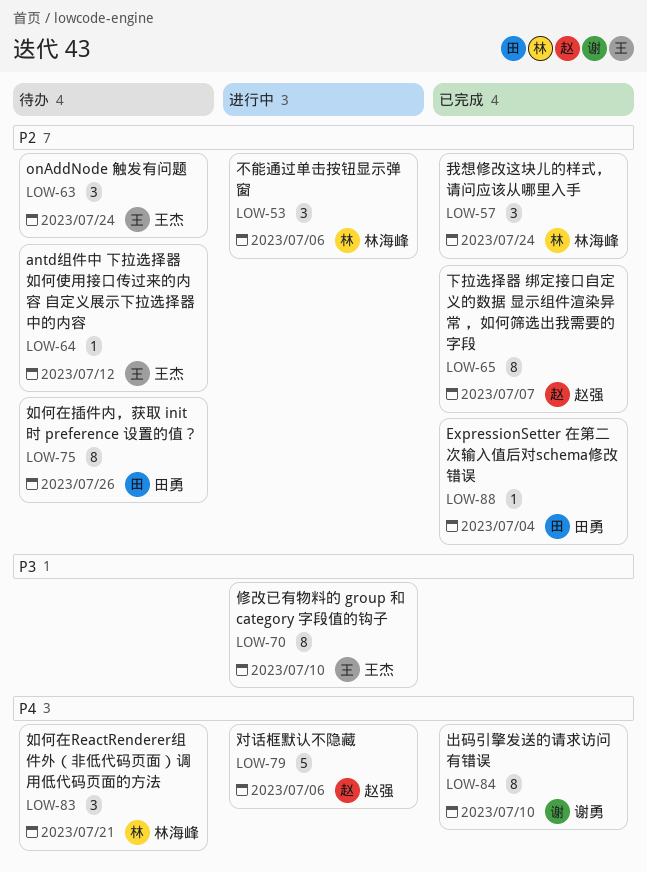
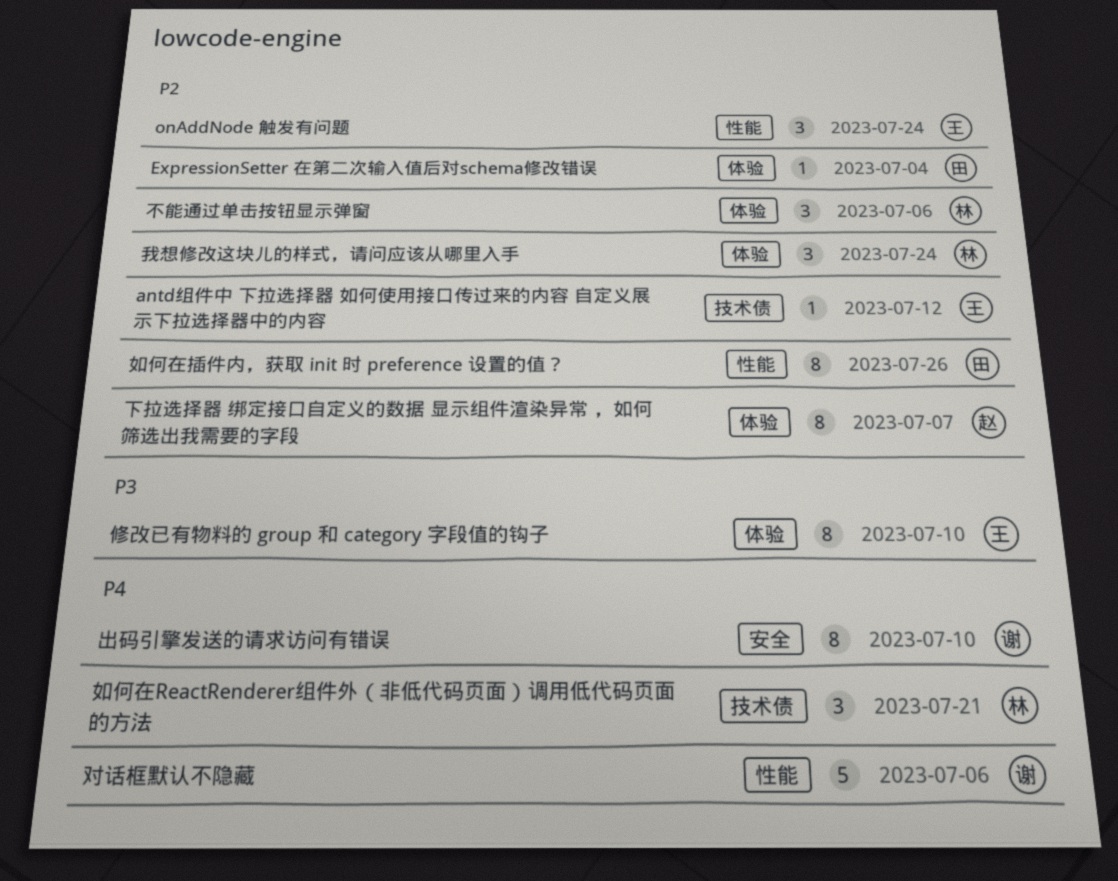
对话框默认不隐藏, owner: 赵强 -> 谢勇

